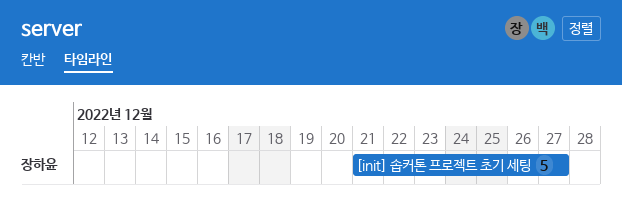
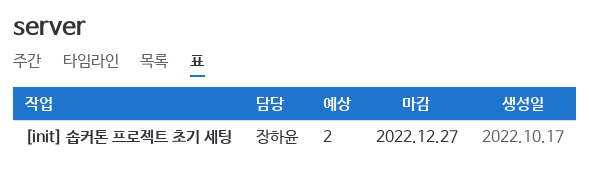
[init] 솝커톤 프로젝트 초기 세팅, estimate: 5 -> 2

